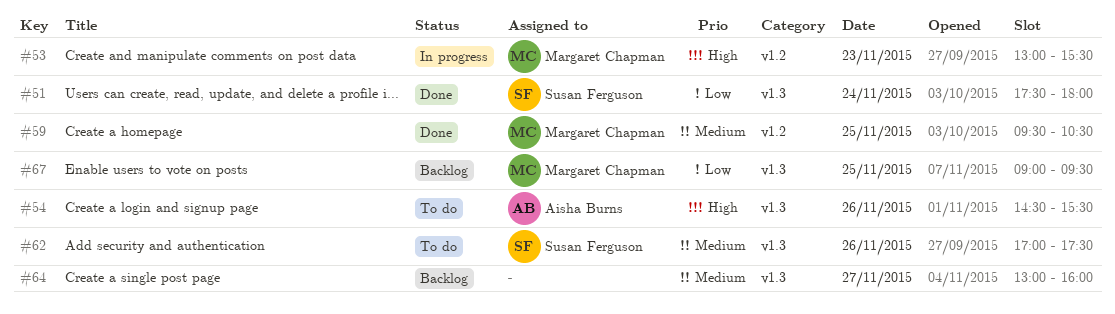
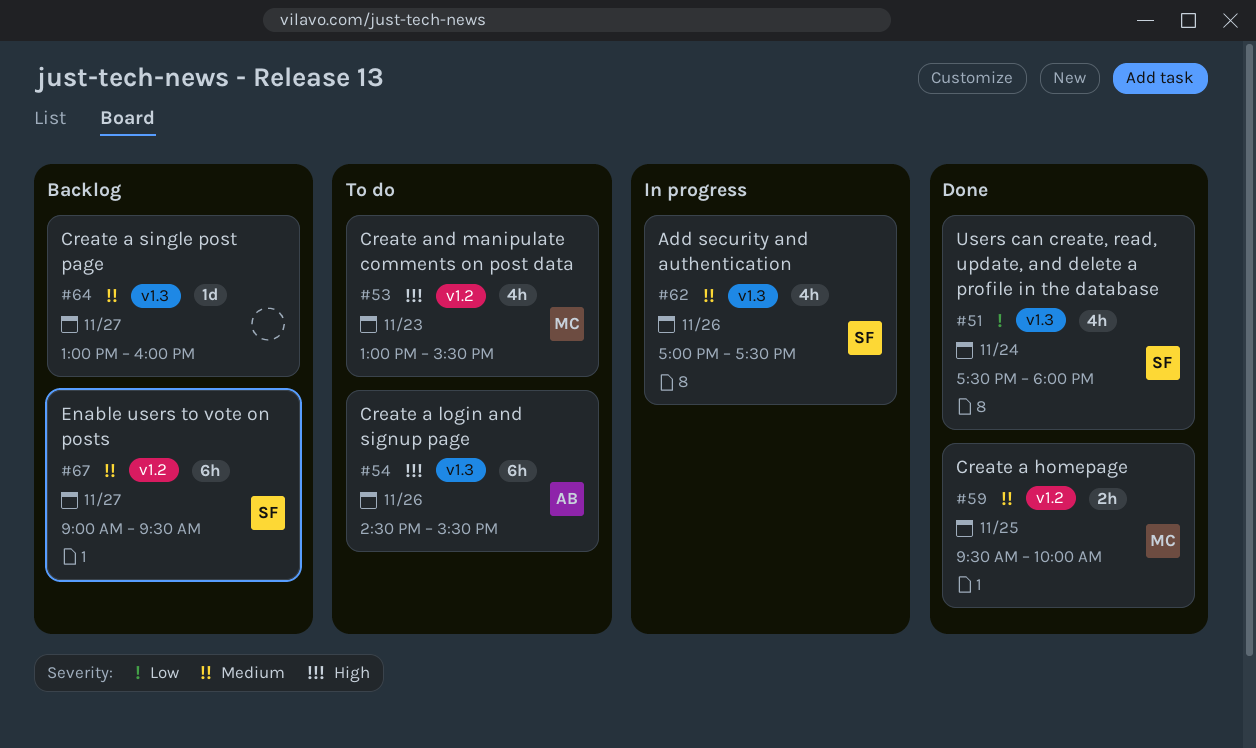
#53, status: In progress -> To do
#59, ends: 10:30 -> 10:00
#62, status: To do -> In progress
#67, owner: Margaret Chapman -> Susan Ferguson
#67, priority: Low -> Medium
#67, label: v1.3 -> v1.2
#67, day: Nov 25 -> Nov 27

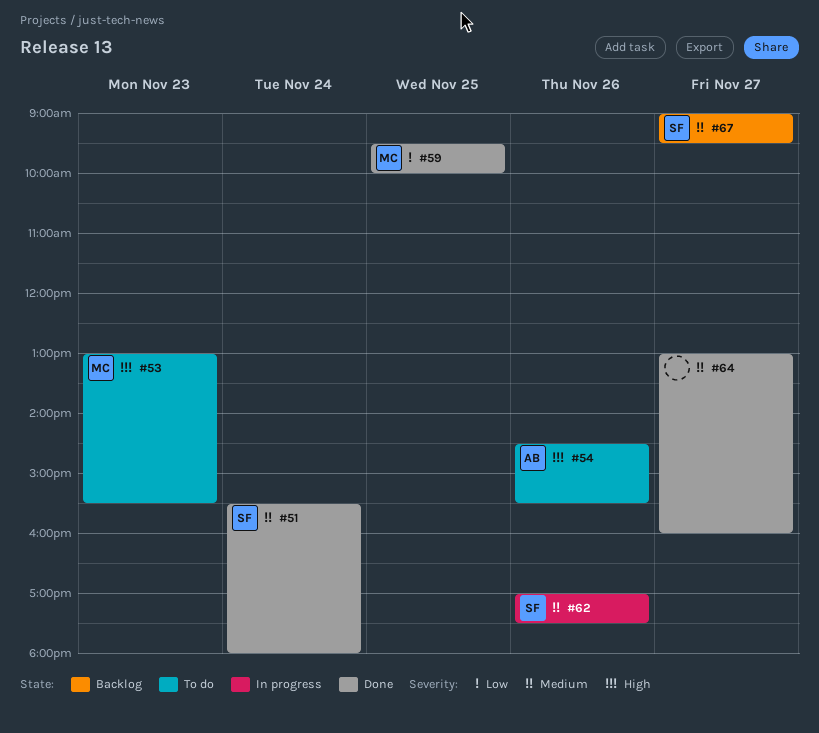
#51, priority: Low -> Medium
#51, begins: 17:30 -> 15:30
#59, priority: Medium -> Low
#64, status: Backlog -> Done

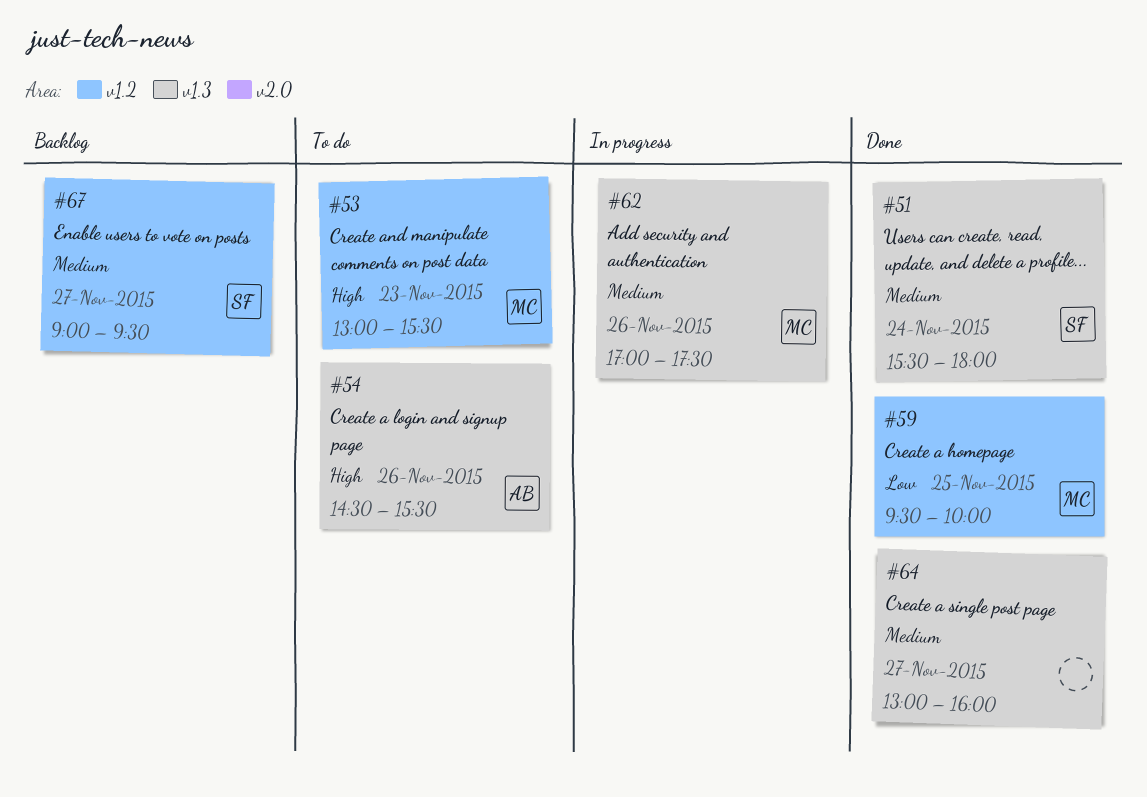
#62, owner: SF -> MC

